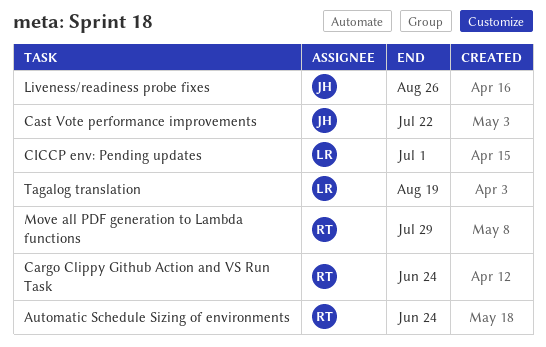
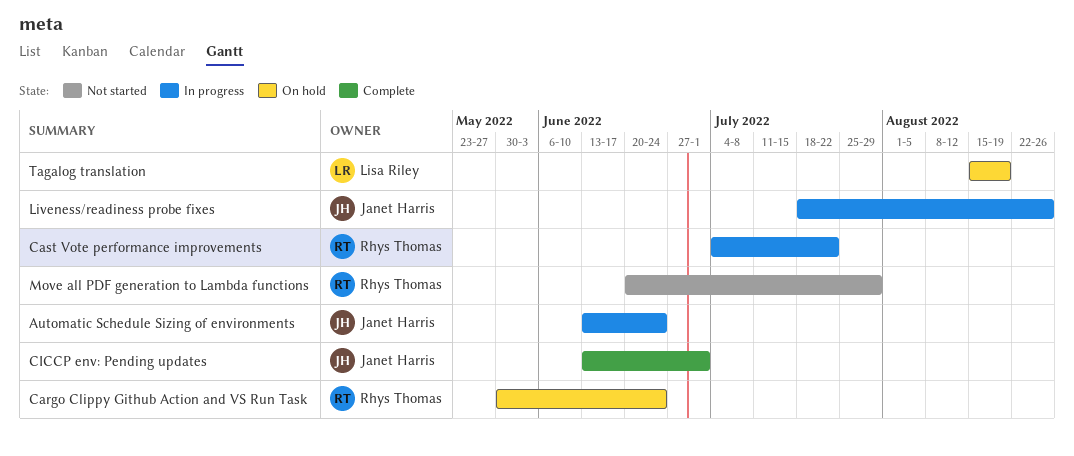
Automatic Schedule Sizing of environments, owner: Rhys Thomas -> Janet Harris
Cast Vote performance improvements, owner: Janet Harris -> Rhys Thomas
CICCP env: Pending updates, owner: Lisa Riley -> Janet Harris

